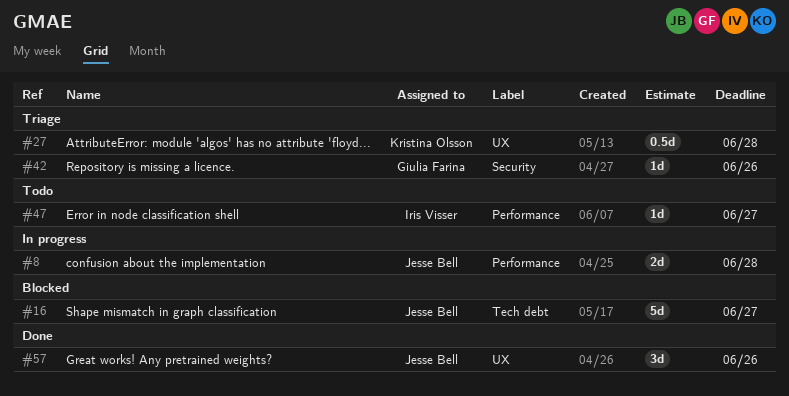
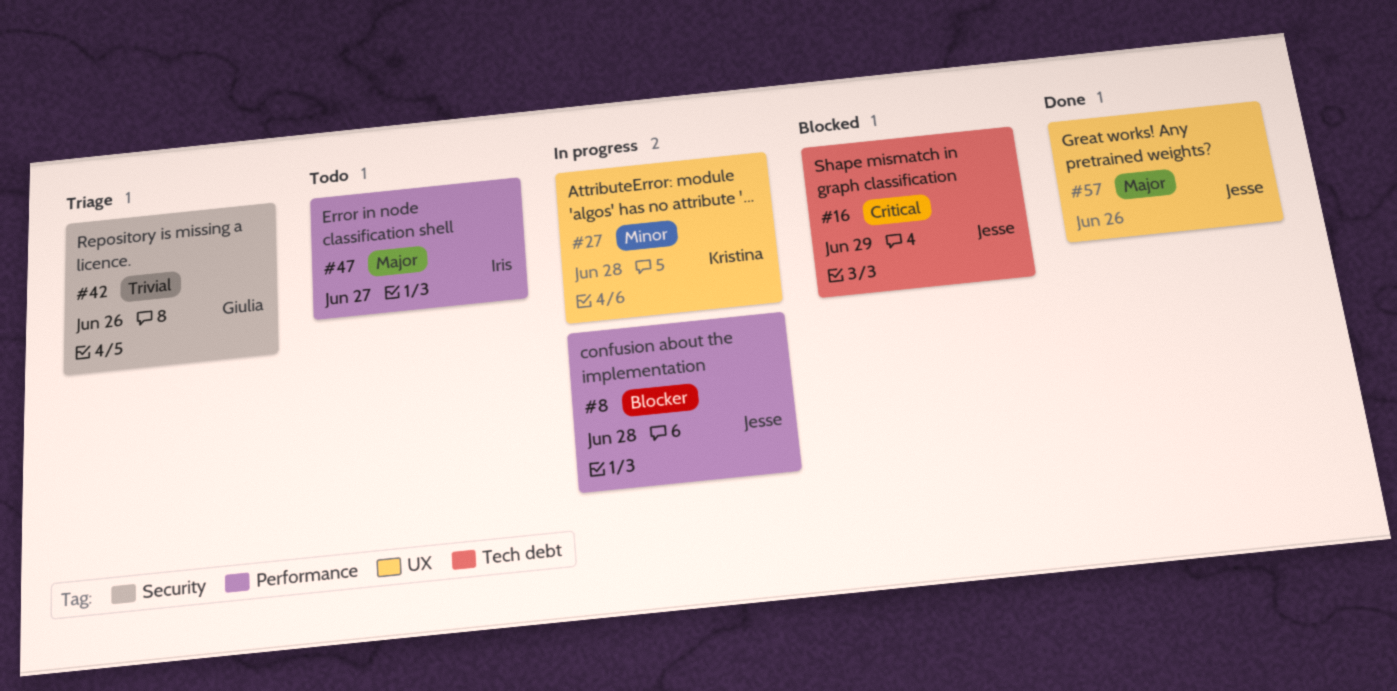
#16, due: Jun 27 -> Jun 29
#27, status: Triage -> In progress

